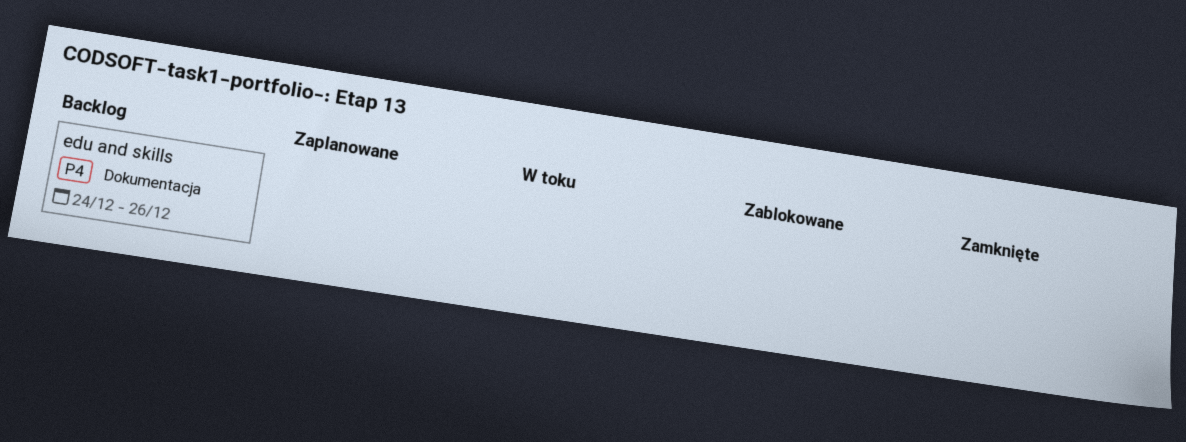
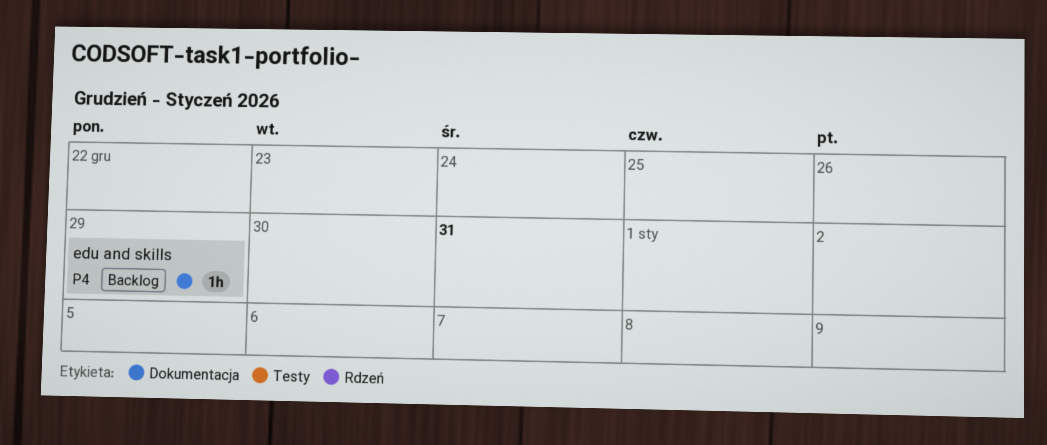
edu and skills, due: Dec 26 -> Dec 29

